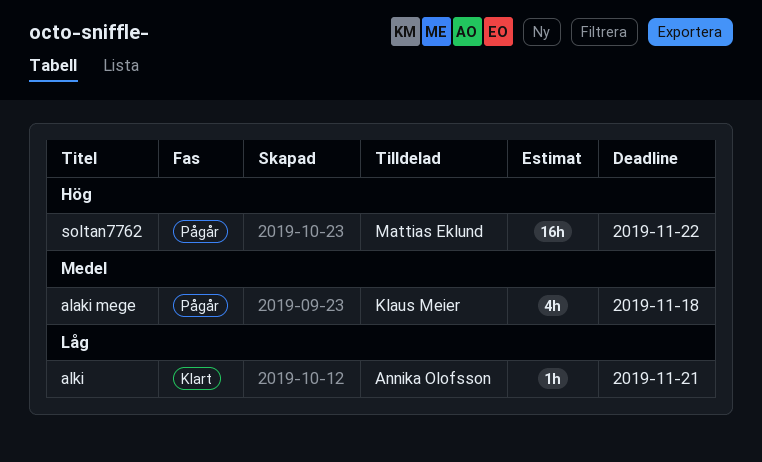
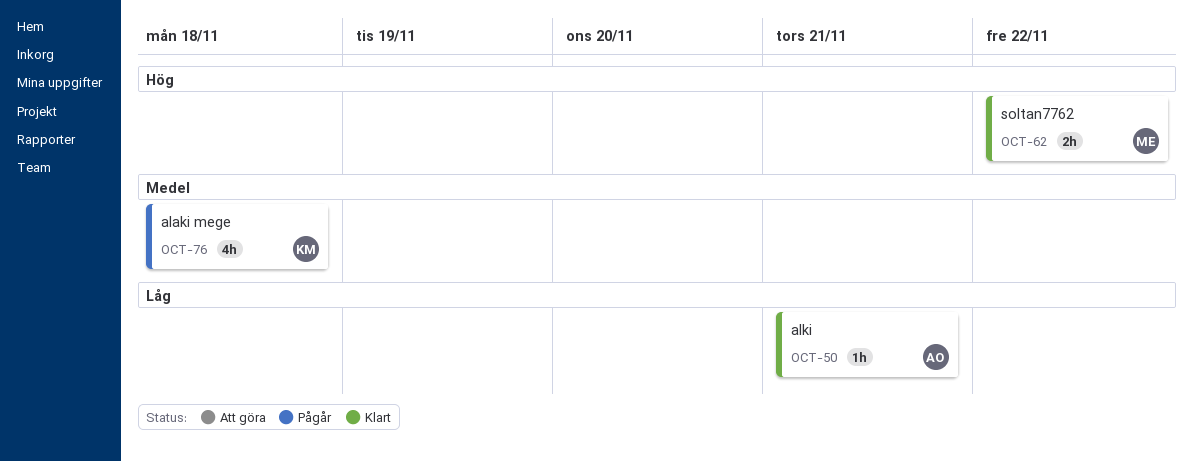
soltan7762, status: Pågår -> Klart
soltan7762, estimate: 16h -> 2h

